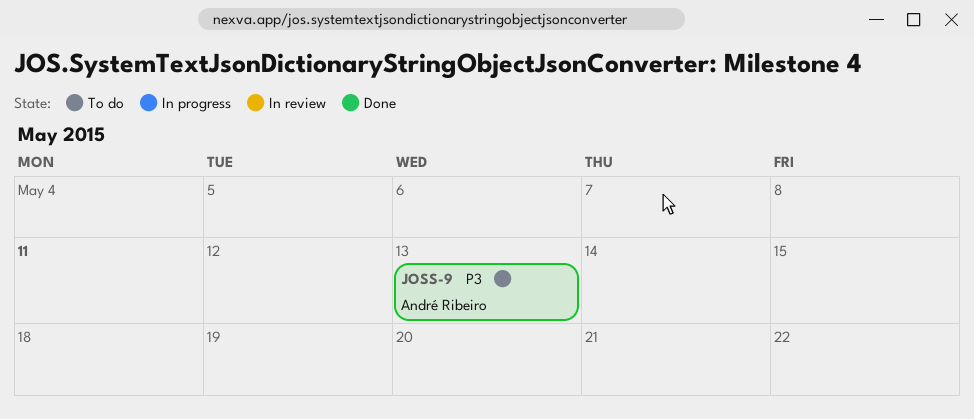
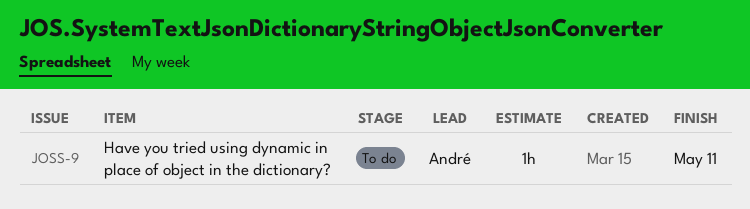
JOSS-9, due: May 13 -> May 11

